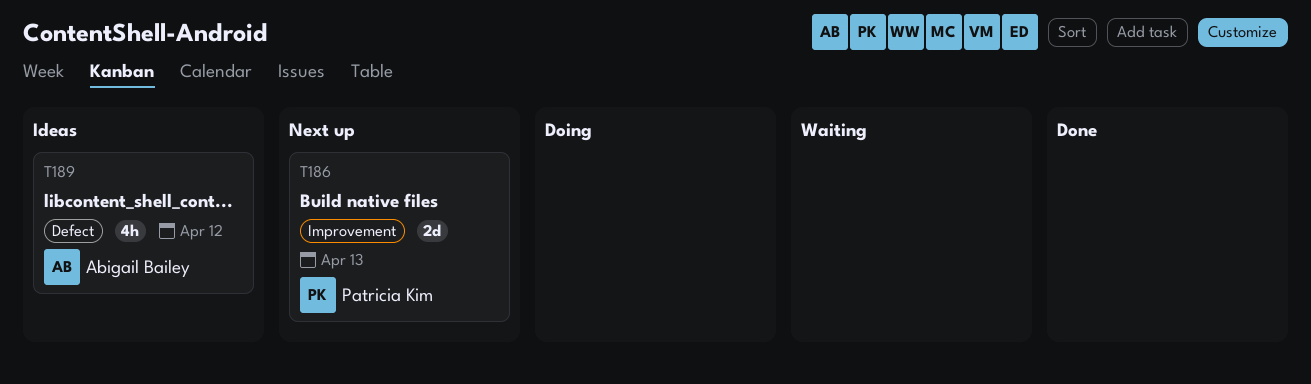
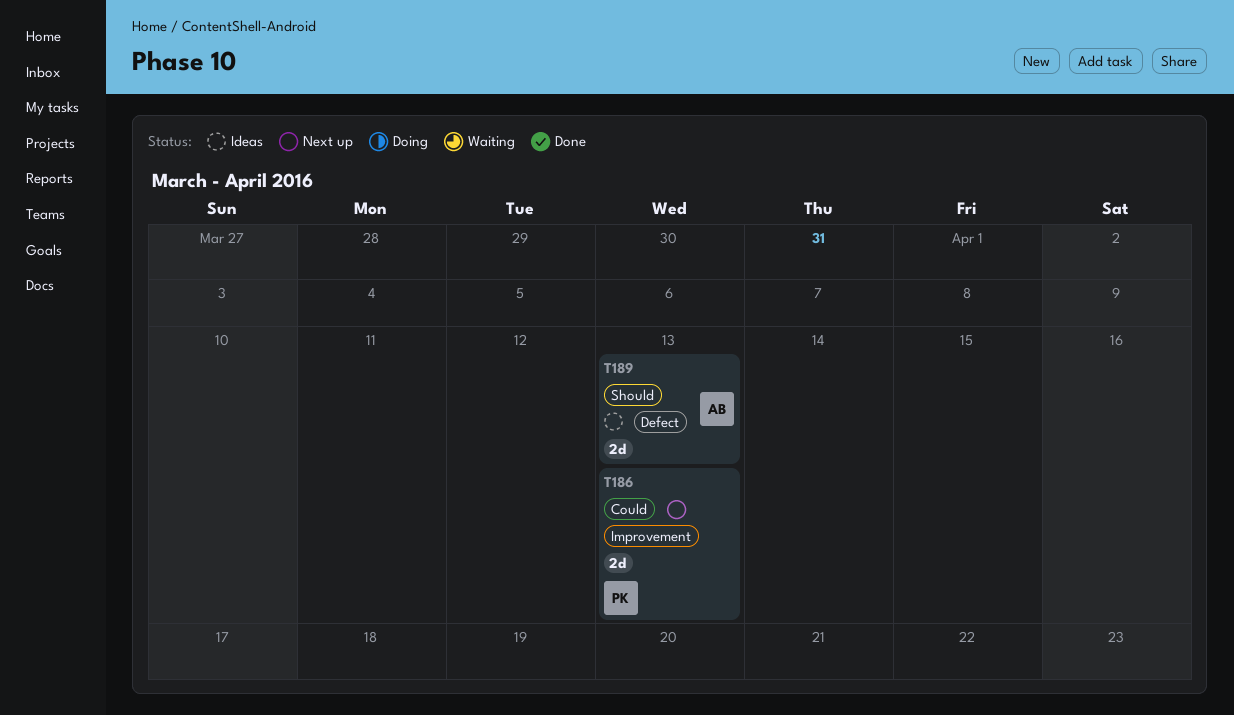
T189, estimate: 4h -> 2d
T189, due: Apr 12 -> Apr 13

